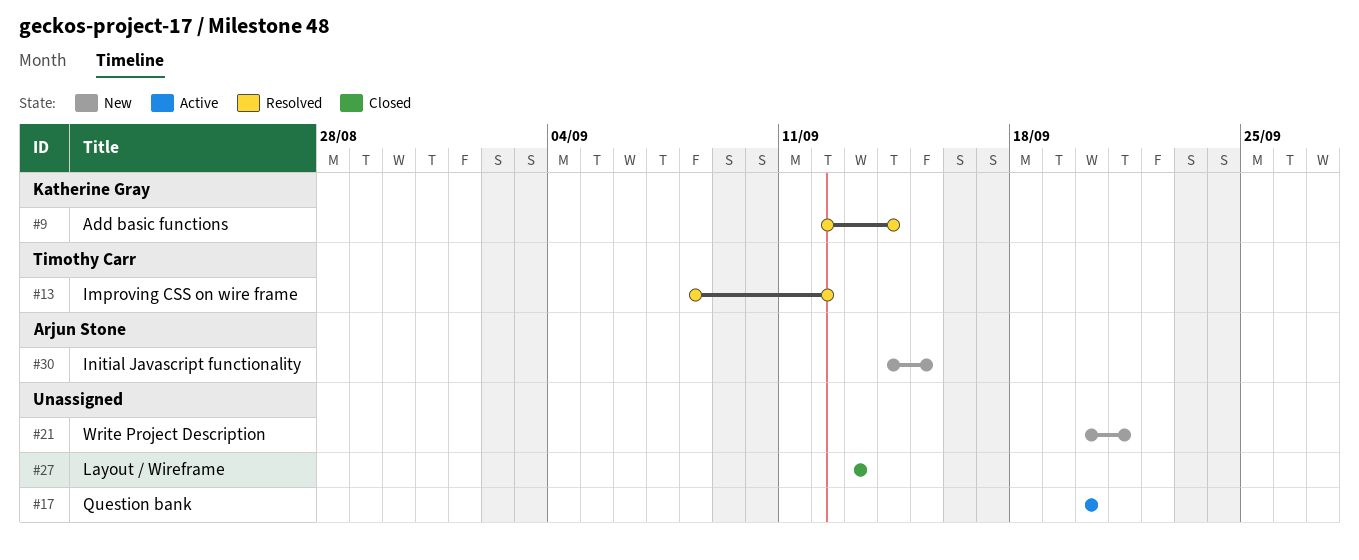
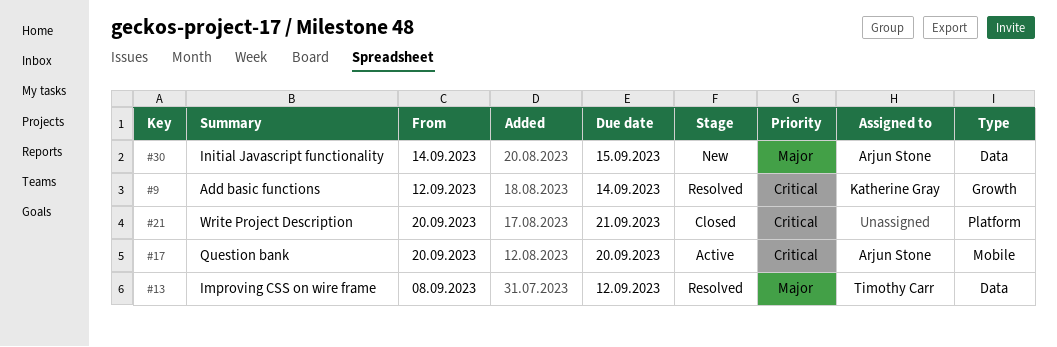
#17, owner: none -> Arjun Stone
#21, status: New -> Closed
#27: present -> none

